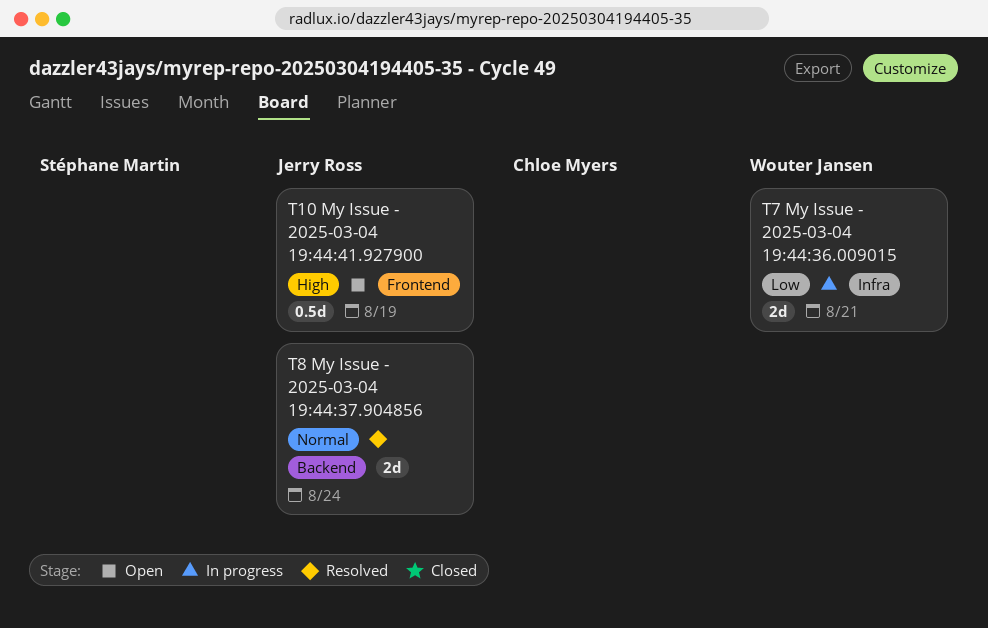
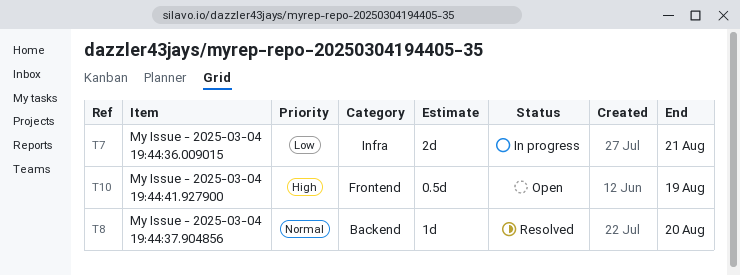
T8, estimate: 2d -> 1d
T8, due: Aug 24 -> Aug 20

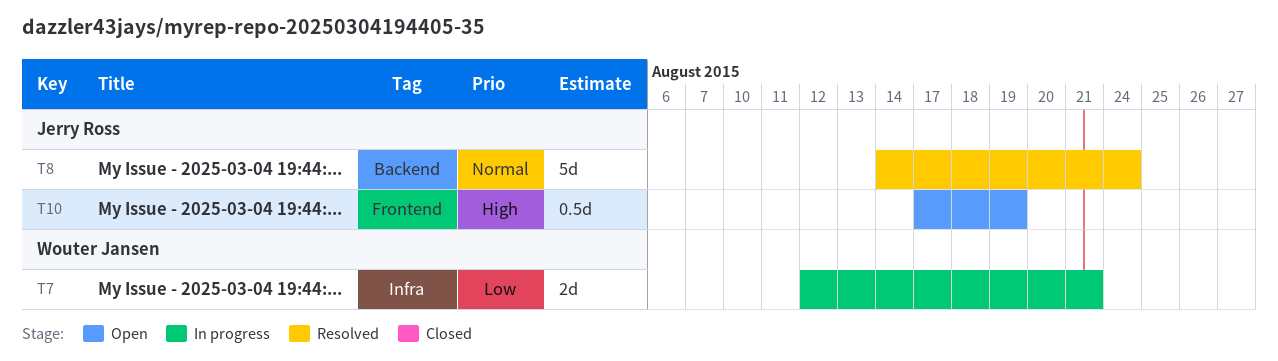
T8, estimate: 1d -> 5d
T8, due: Aug 20 -> Aug 24

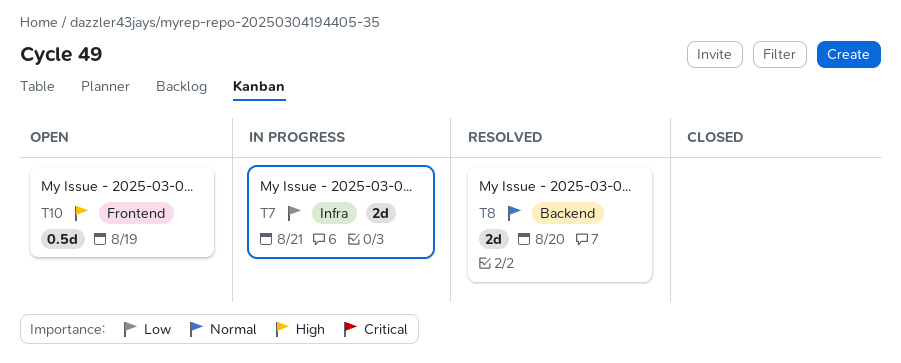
T8, estimate: 5d -> 2d
T8, due: Aug 24 -> Aug 20

